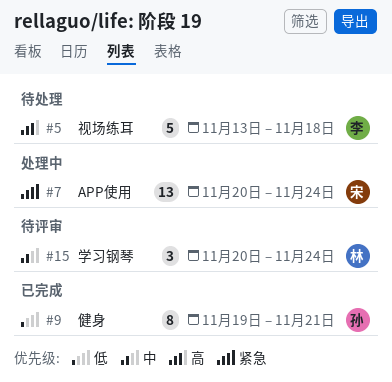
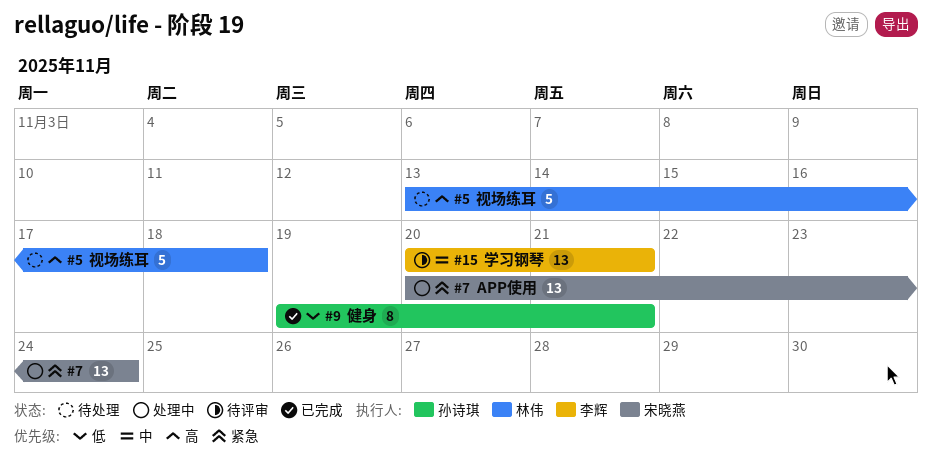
#5, owner: 李辉 -> 林伟
#15, owner: 林伟 -> 李辉
#15, estimate: 3 -> 13
#15, due: Nov 24 -> Nov 21

